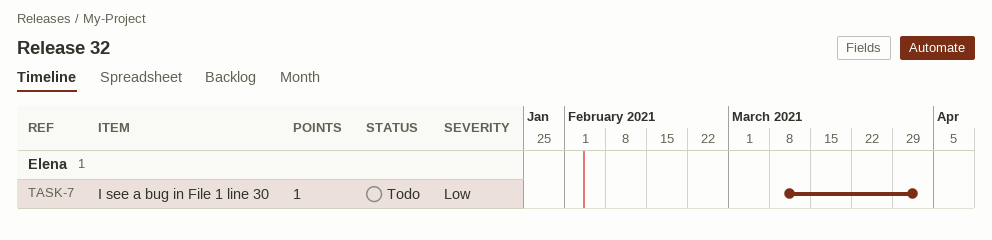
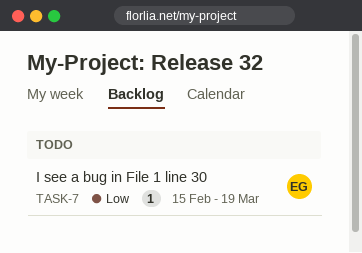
TASK-7, start: Mar 8 -> Feb 15
TASK-7, due: Apr 2 -> Mar 19

